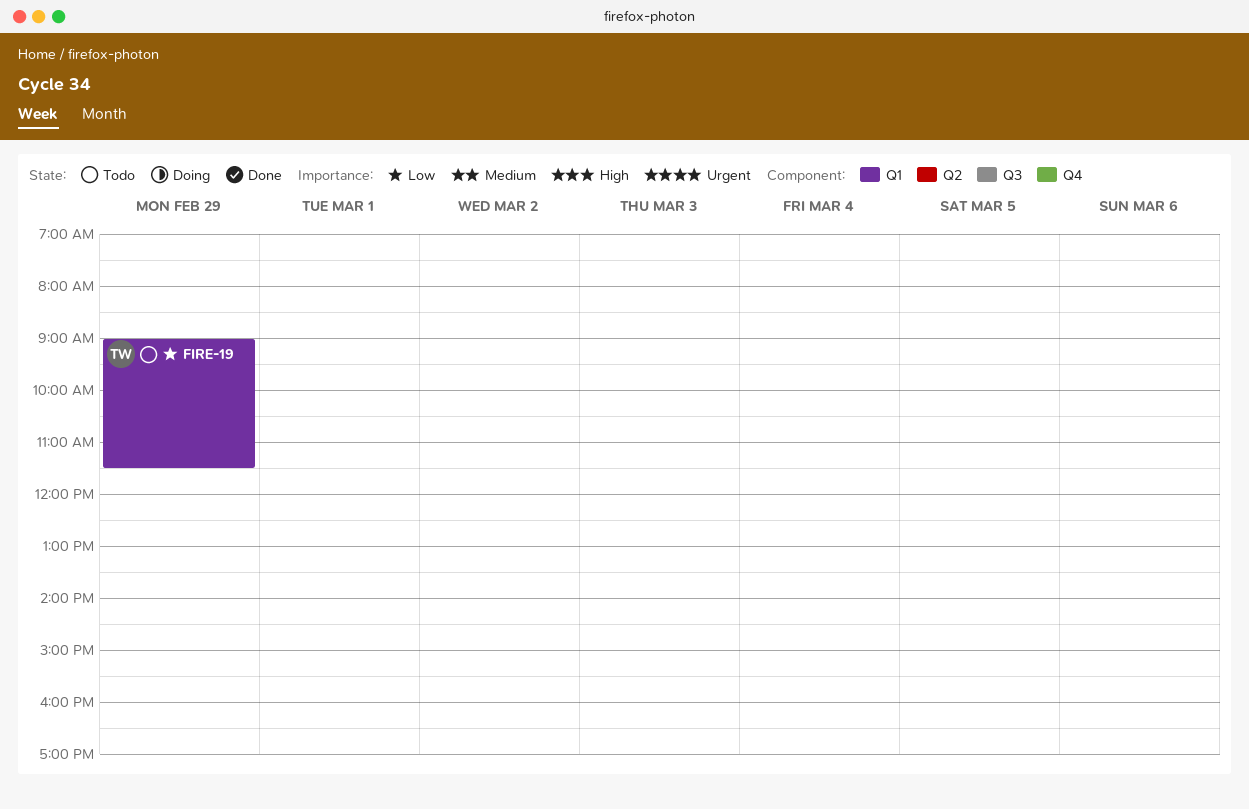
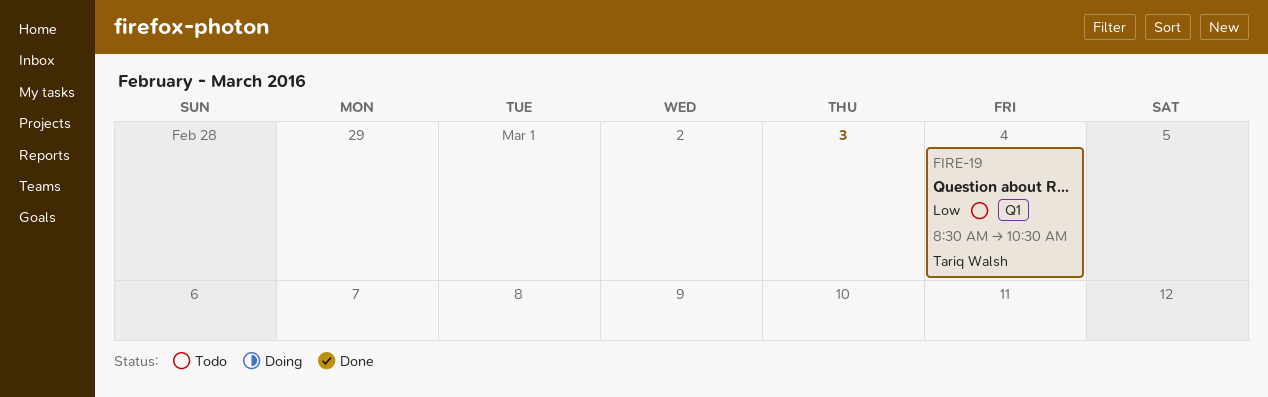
FIRE-19, day: Feb 29 -> Mar 4
FIRE-19, begins: 09:00 -> 08:30
FIRE-19, ends: 11:30 -> 10:30

